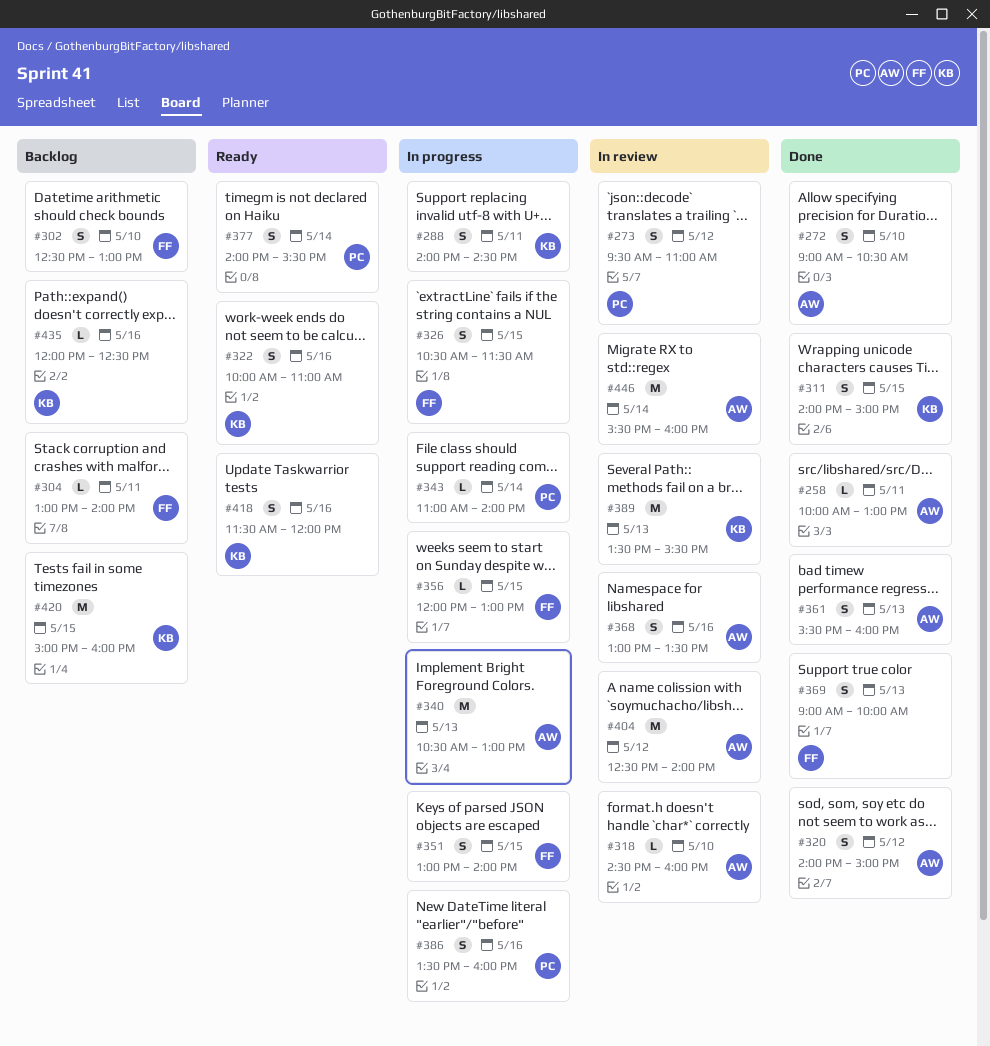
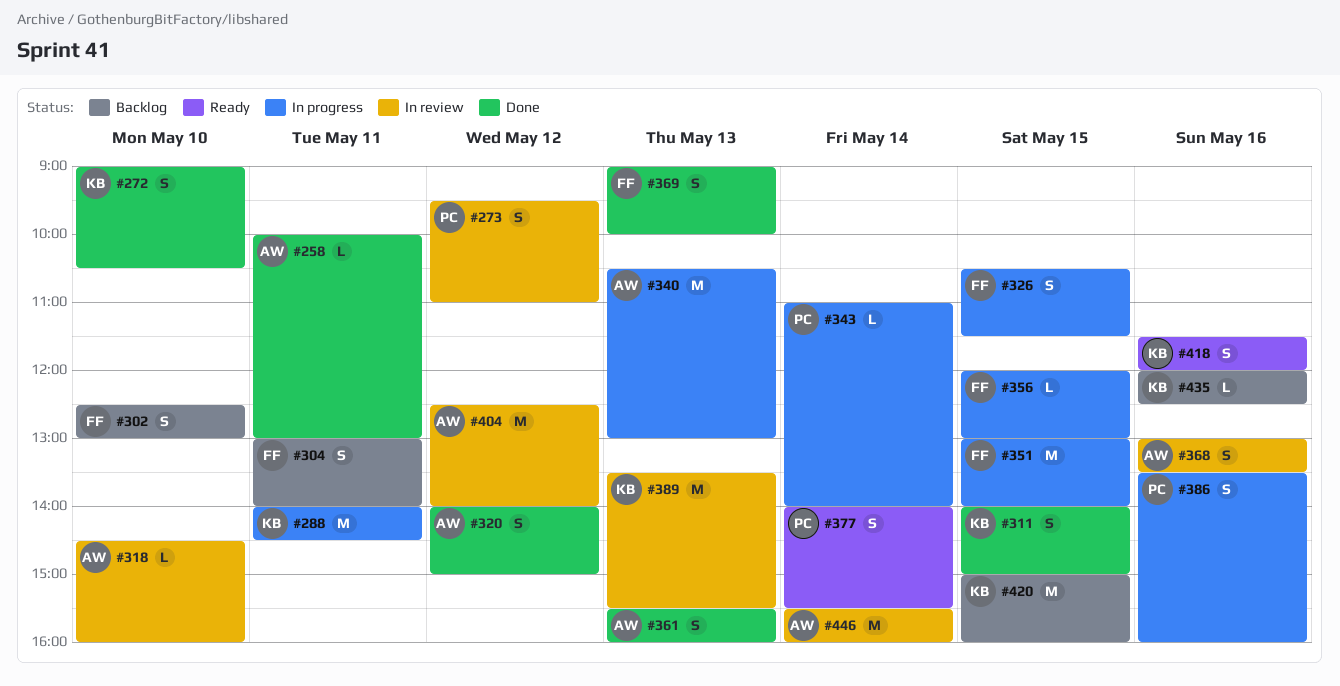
#272, owner: AW -> KB
#288, estimate: S -> M
#304, estimate: L -> S
#322: present -> none
#351, estimate: S -> M

